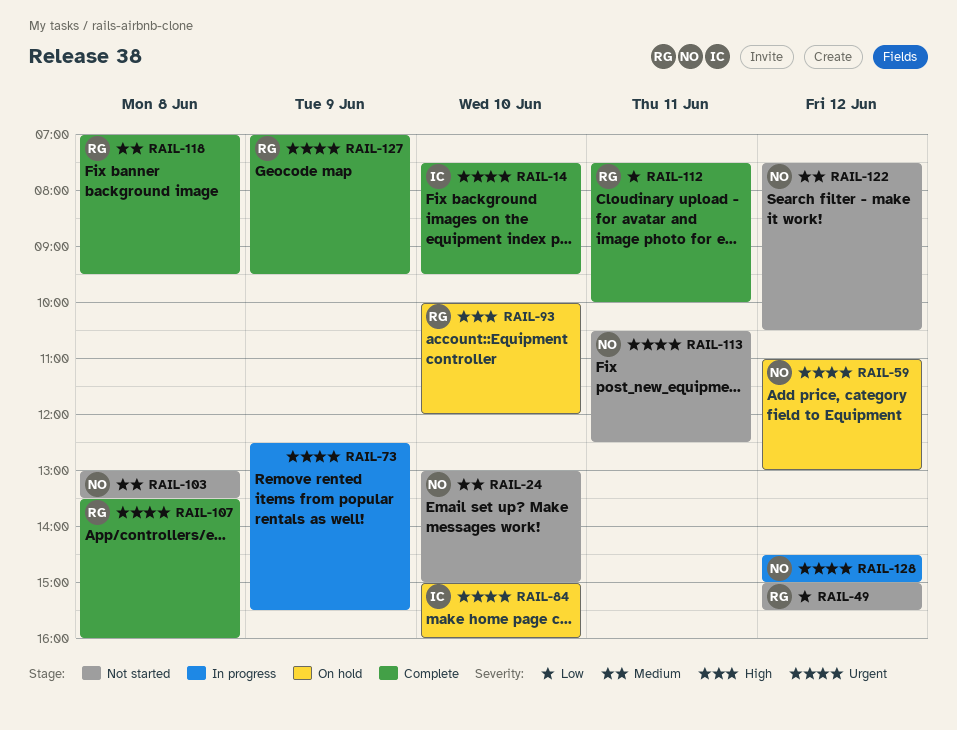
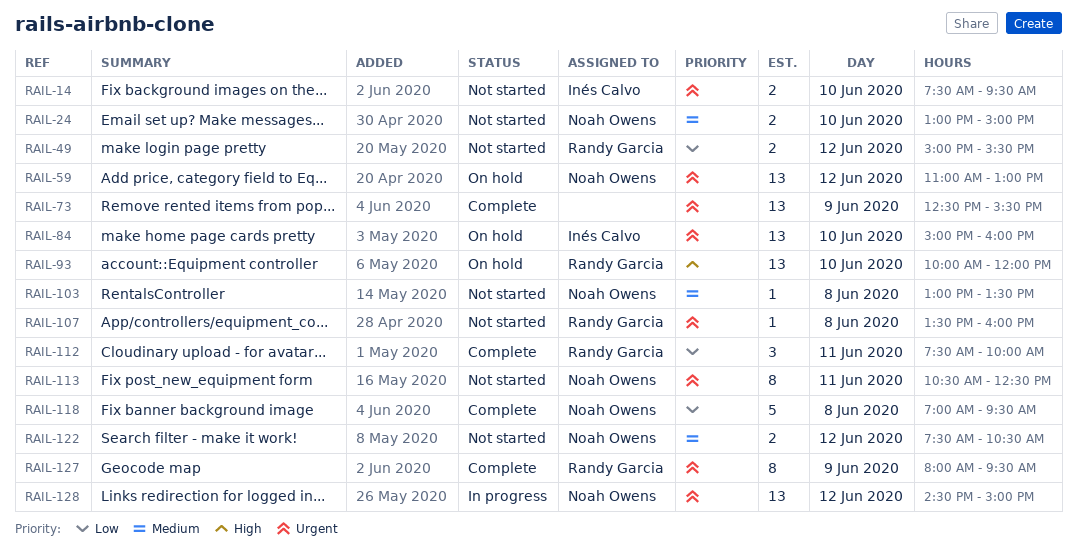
RAIL-14, status: Complete -> Not started
RAIL-73, status: In progress -> Complete
RAIL-107, status: Complete -> Not started
RAIL-118, owner: Randy Garcia -> Noah Owens
RAIL-118, priority: Medium -> Low
RAIL-127, begins: 07:00 -> 08:00

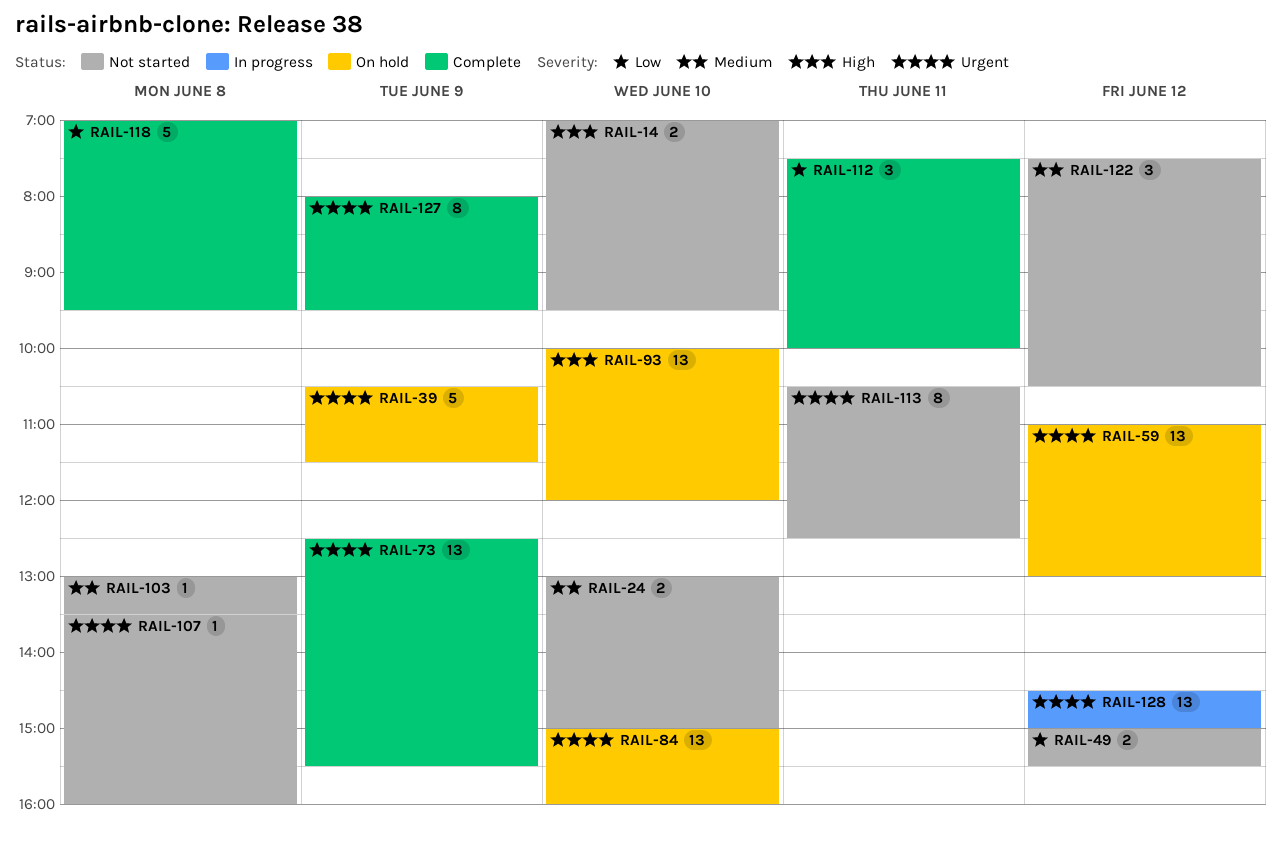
RAIL-14, priority: Urgent -> High
RAIL-14, begins: 07:30 -> 07:00
RAIL-39: none -> present
RAIL-122, estimate: 2 -> 3

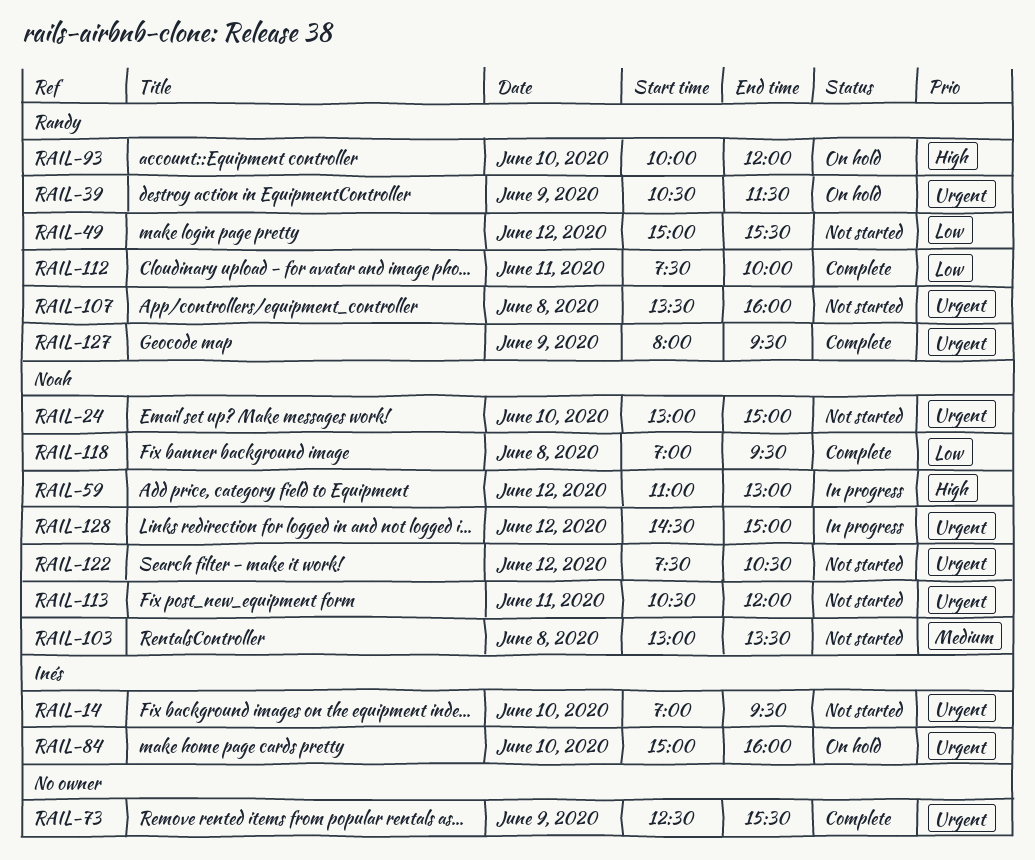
RAIL-14, priority: High -> Urgent
RAIL-24, priority: Medium -> Urgent
RAIL-59, status: On hold -> In progress
RAIL-59, priority: Urgent -> High
RAIL-113, ends: 12:30 -> 12:00
RAIL-122, priority: Medium -> Urgent

